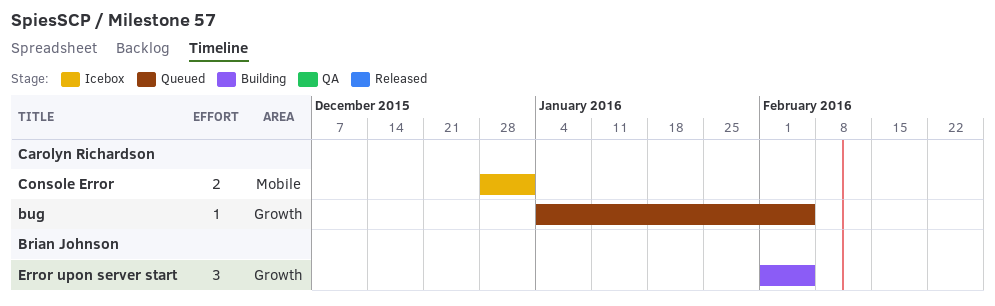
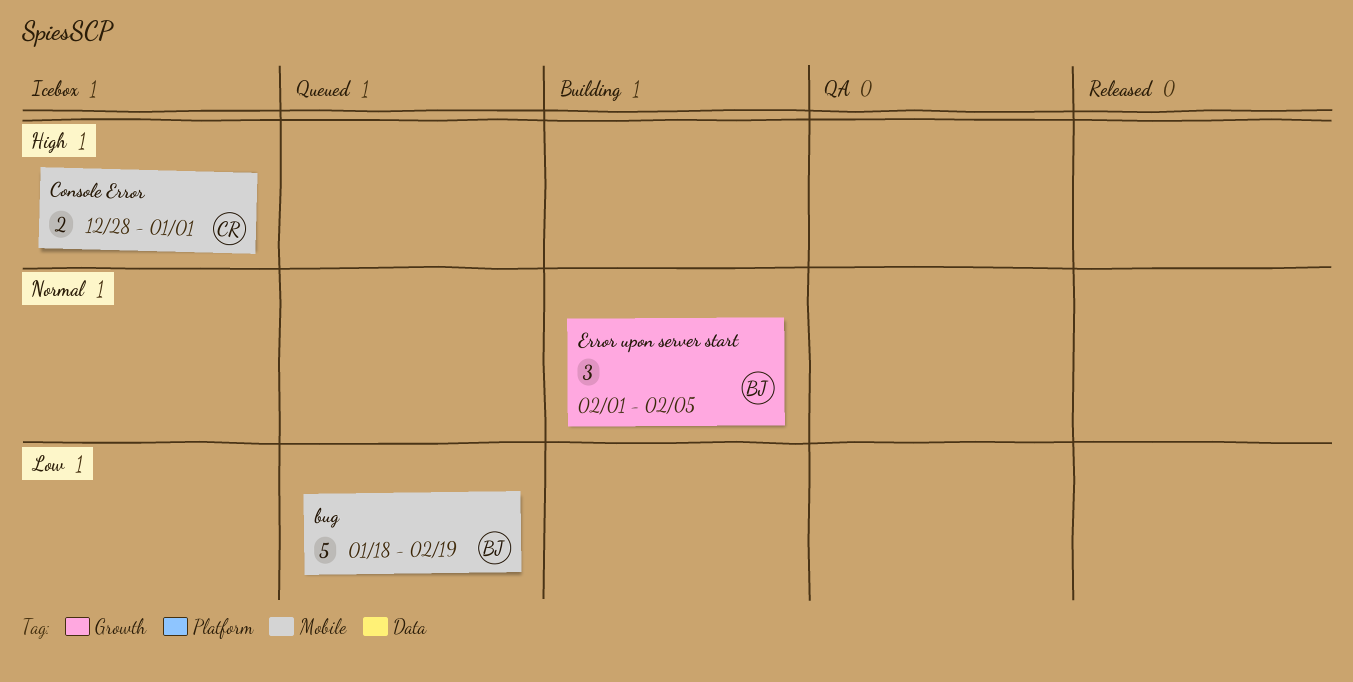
bug, owner: Carolyn Richardson -> Brian Johnson
bug, label: Growth -> Mobile
bug, estimate: 1 -> 5
bug, start: Jan 4 -> Jan 18
bug, due: Feb 5 -> Feb 19

